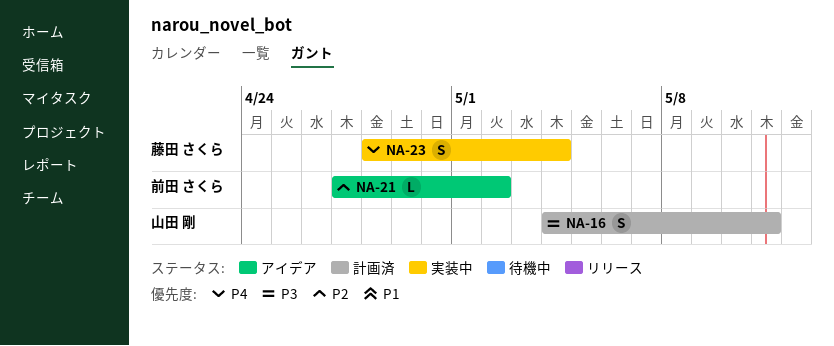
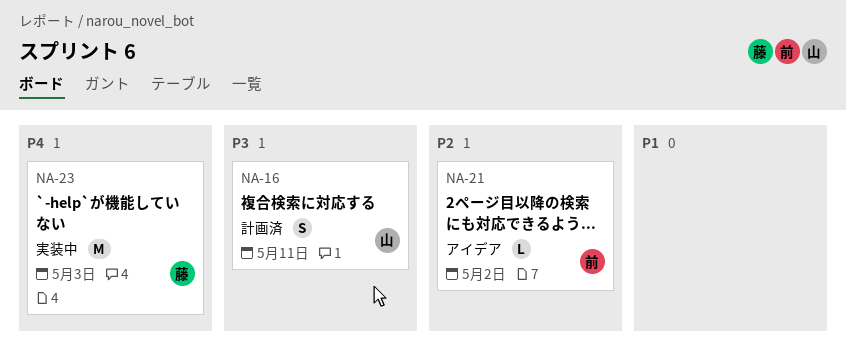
NA-23, estimate: S -> M
NA-23, due: May 4 -> May 3

